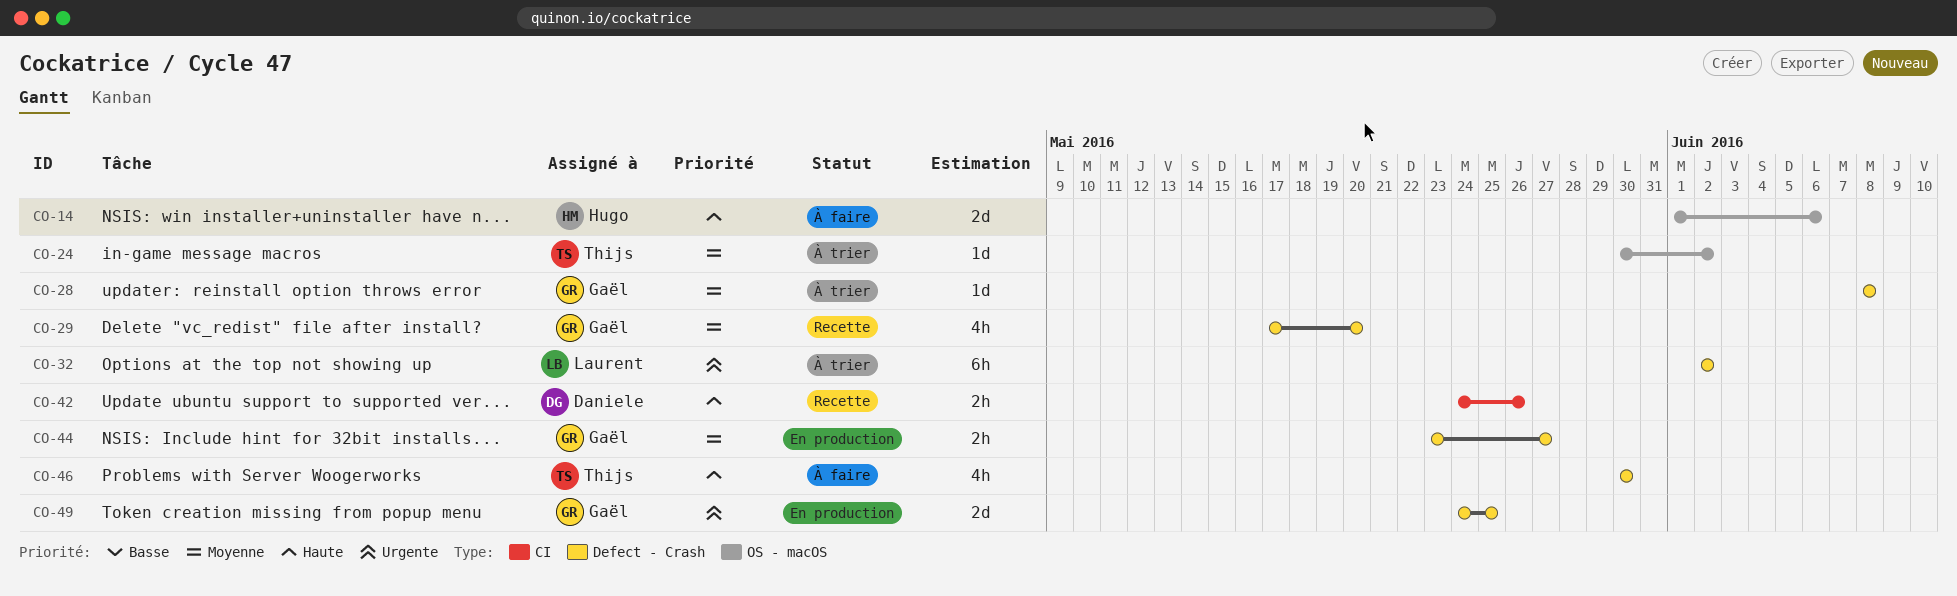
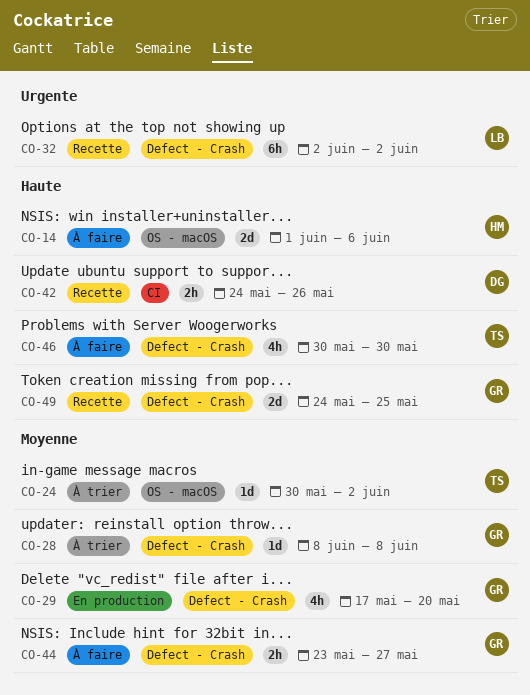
CO-29, status: Recette -> En production
CO-32, status: À trier -> Recette
CO-44, status: En production -> À faire
CO-49, status: En production -> Recette
CO-49, priority: Urgente -> Haute

